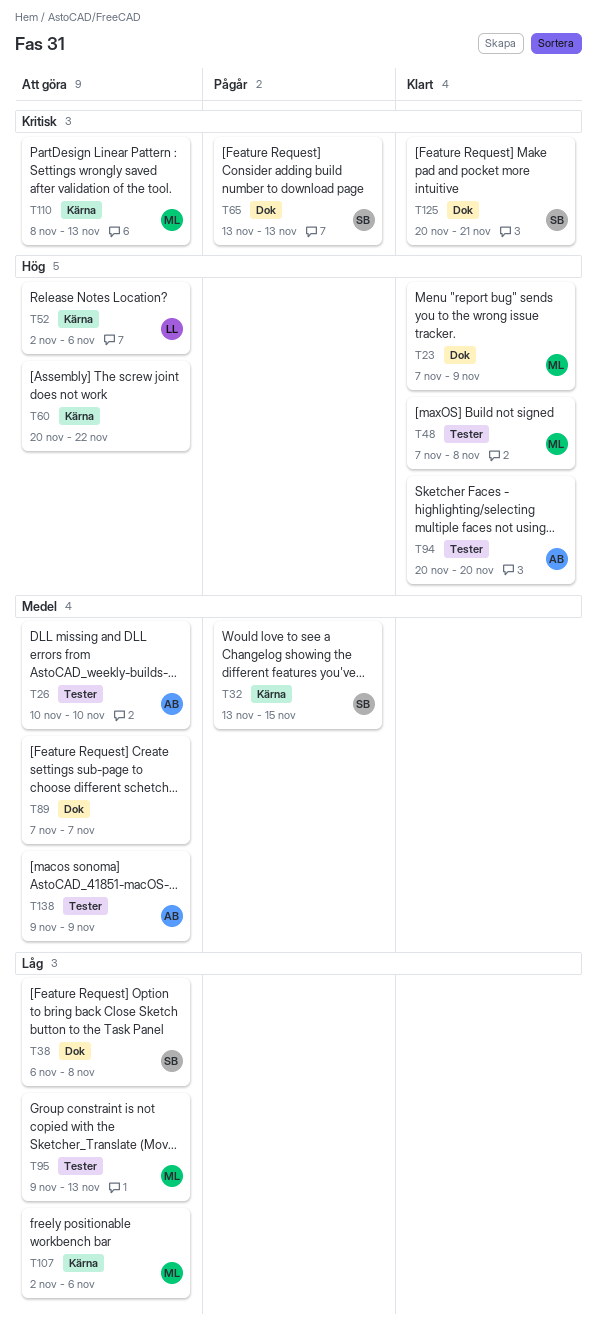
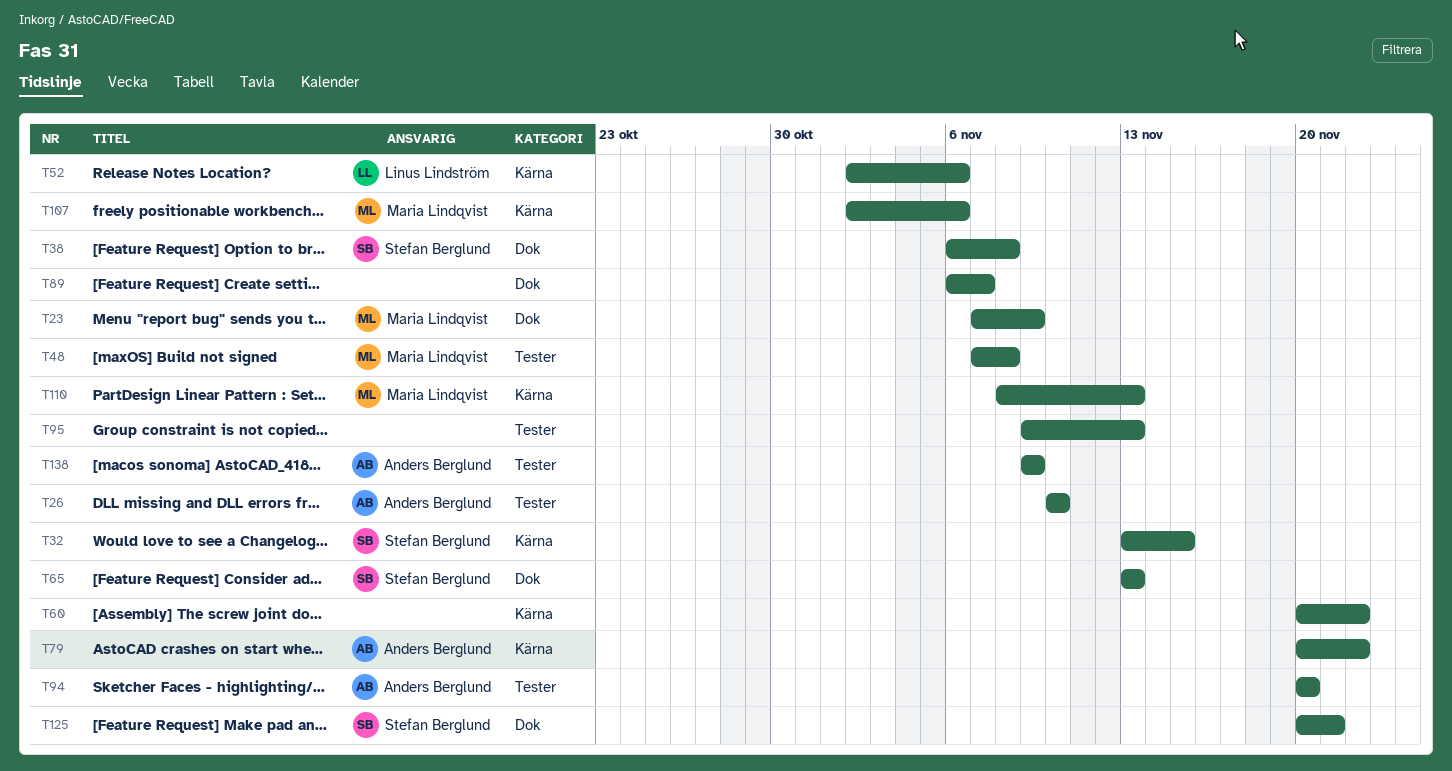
T79: none -> present
T89, start: Nov 7 -> Nov 6
T95, owner: Maria Lindqvist -> none

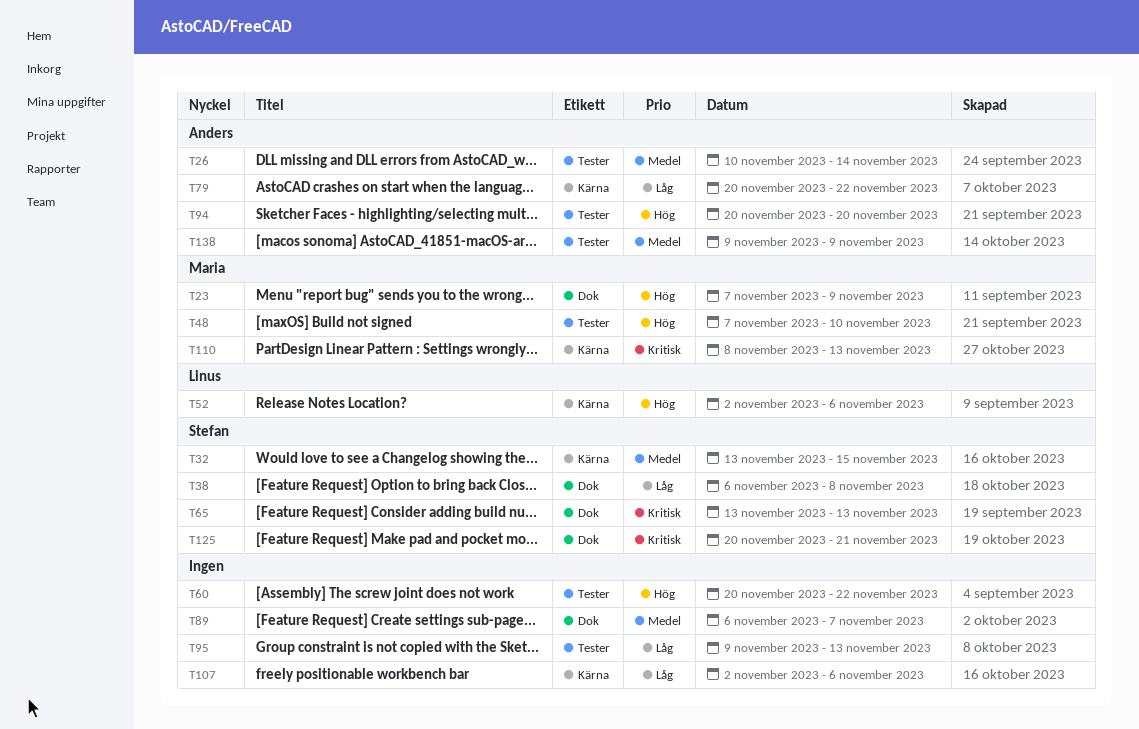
T26, due: Nov 10 -> Nov 14
T48, due: Nov 8 -> Nov 10
T60, label: Kärna -> Tester
T107, owner: Maria Lindqvist -> none

